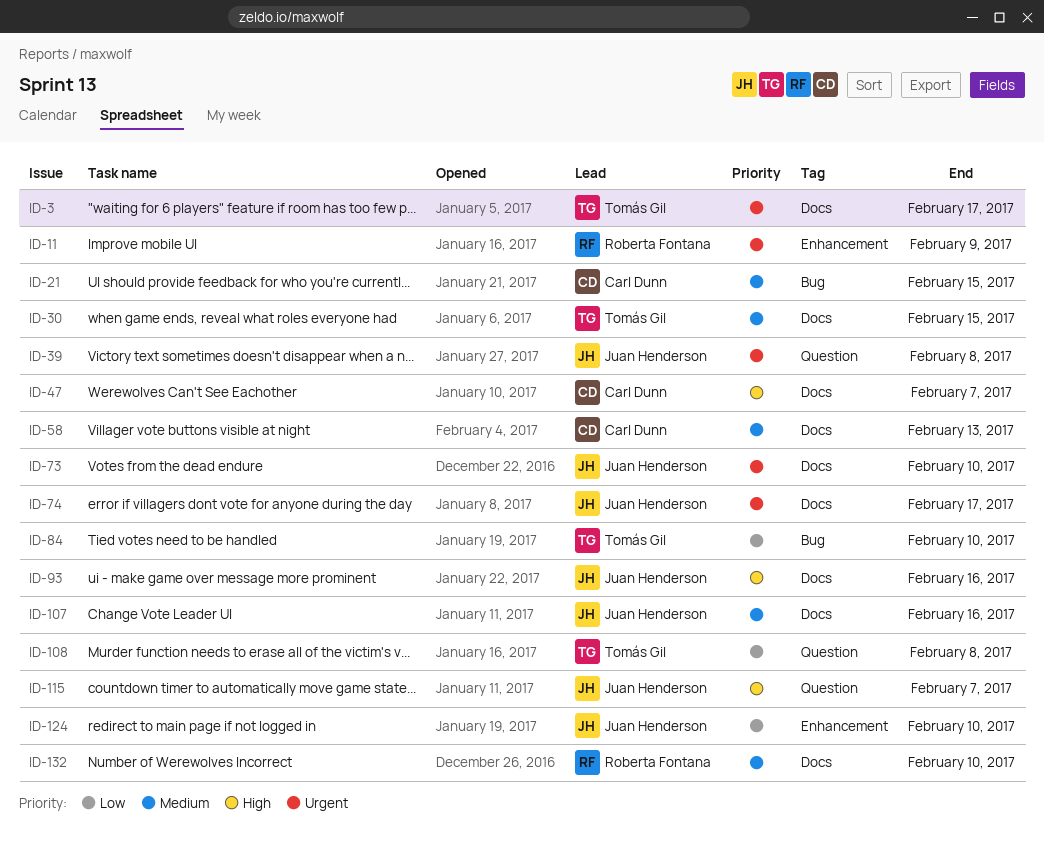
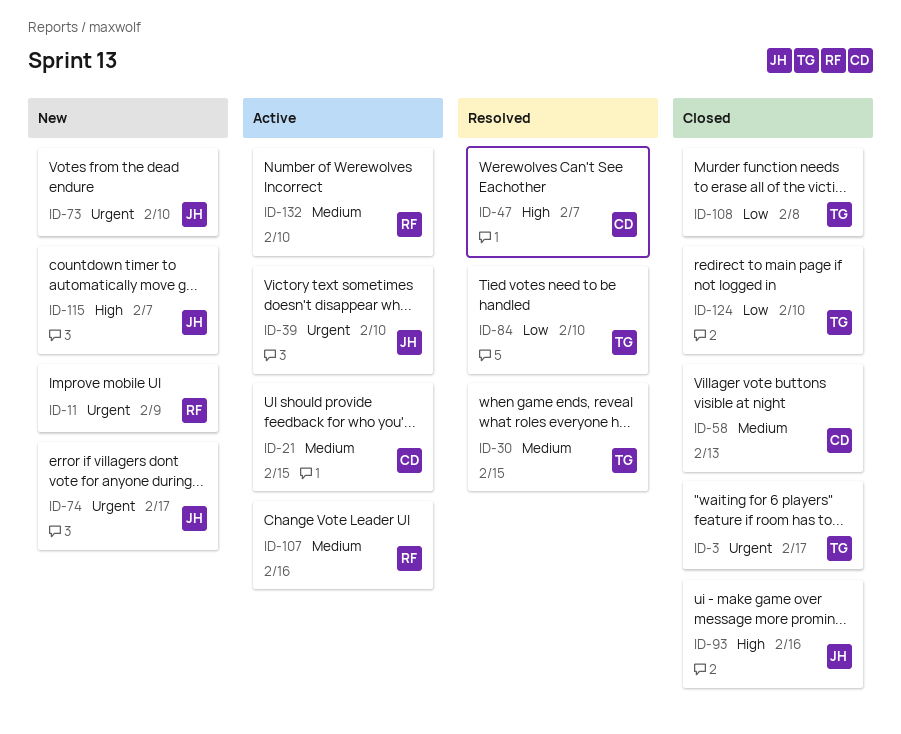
ID-39, due: Feb 8 -> Feb 10
ID-107, owner: Juan Henderson -> Roberta Fontana
ID-124, owner: Juan Henderson -> Tomás Gil

